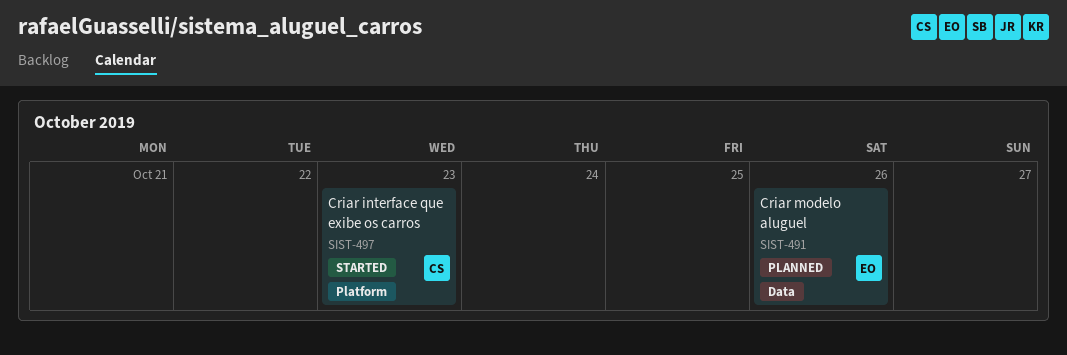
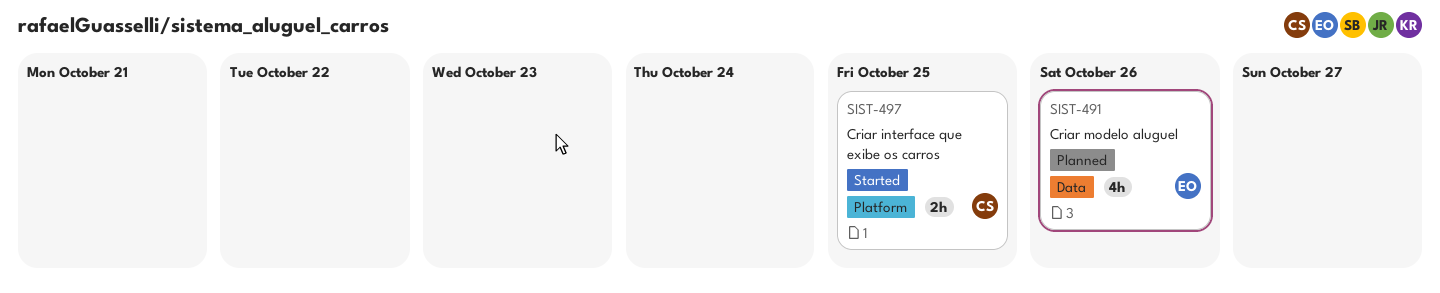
SIST-497, due: Oct 23 -> Oct 25

